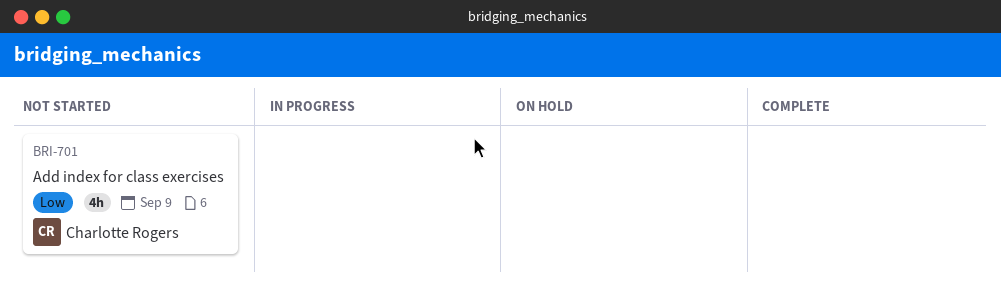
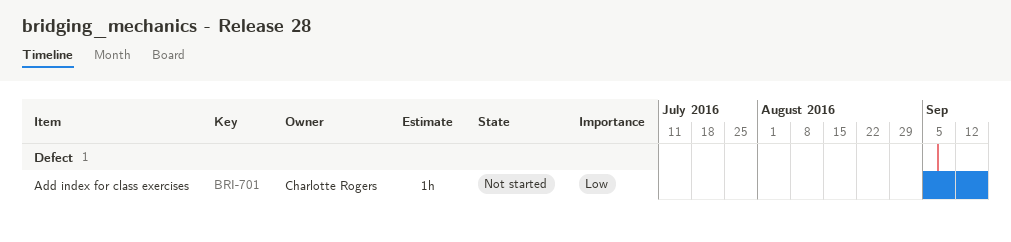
BRI-701, estimate: 4h -> 1h
BRI-701, due: Sep 9 -> Sep 16

